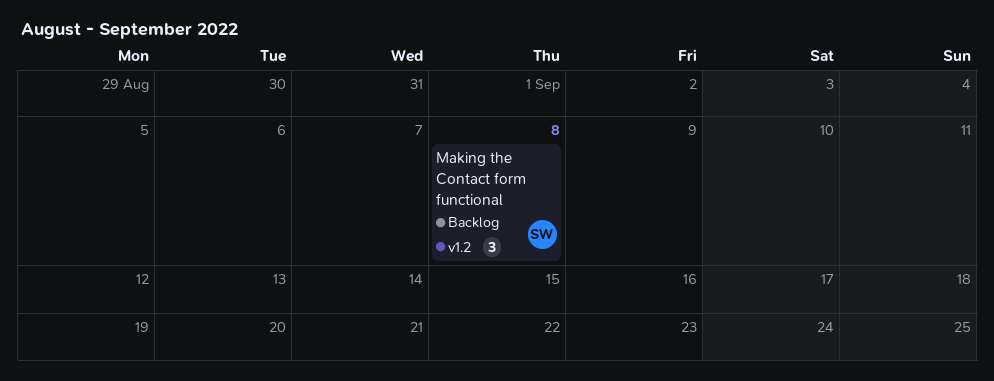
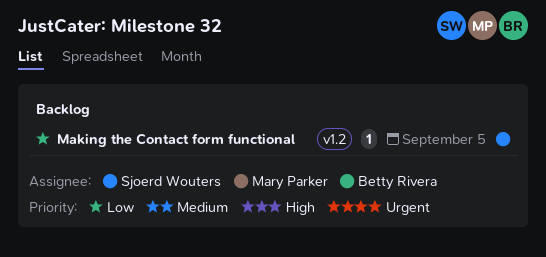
Making the Contact form functional, estimate: 3 -> 1
Making the Contact form functional, due: Sep 8 -> Sep 5

